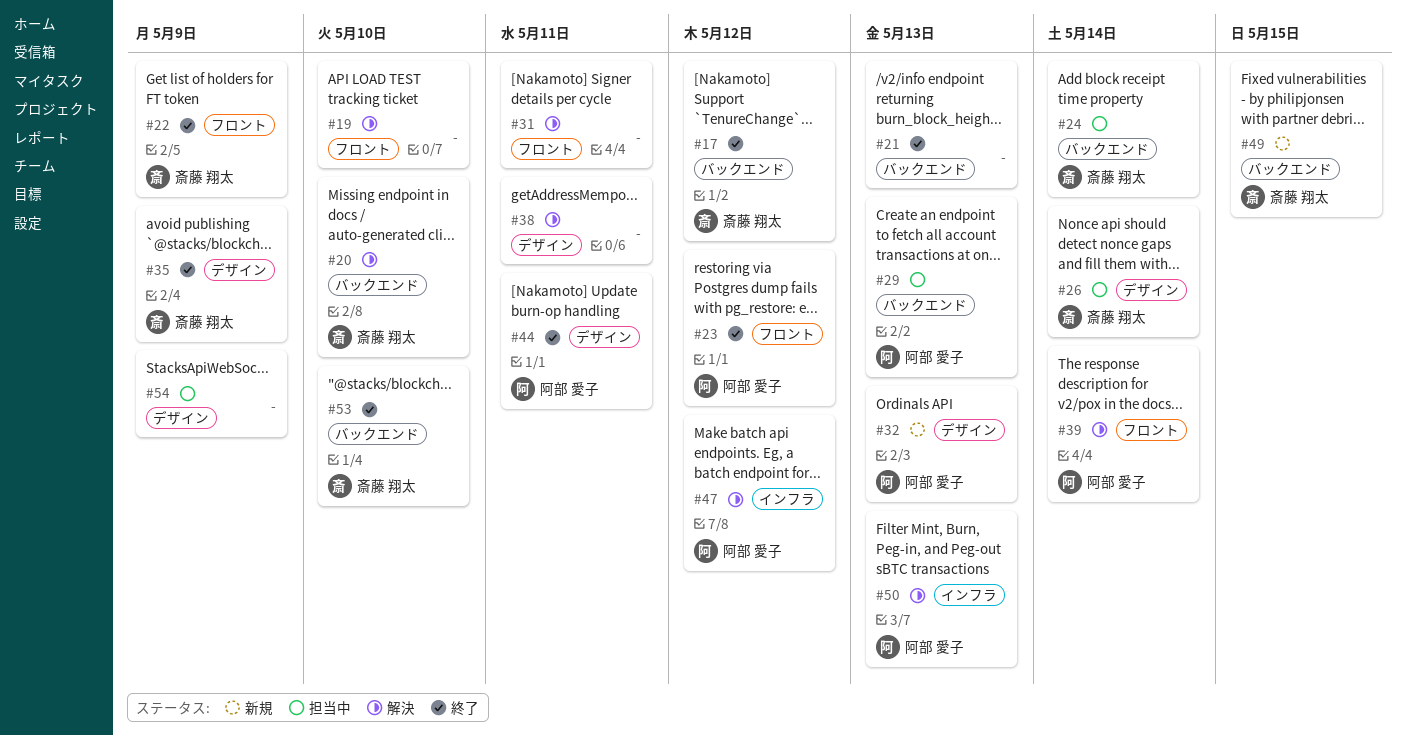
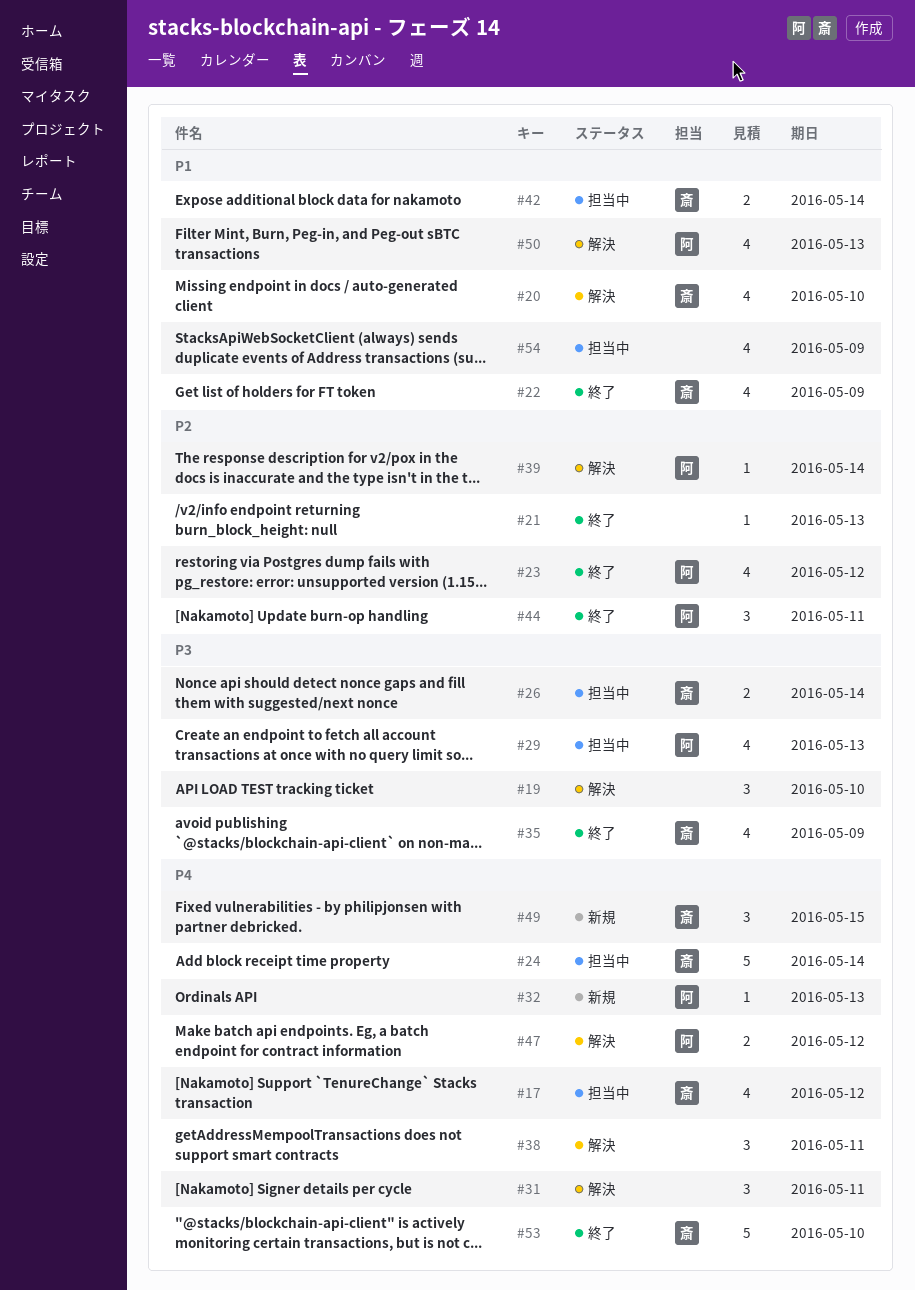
#17, status: 終了 -> 担当中
#42: none -> present

